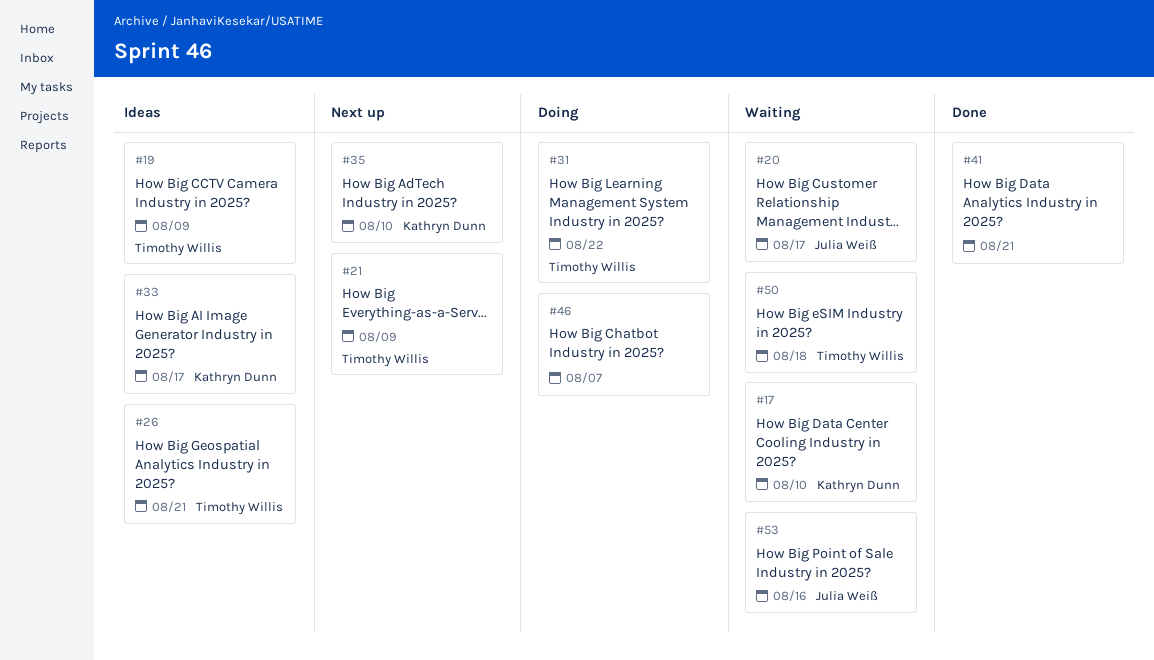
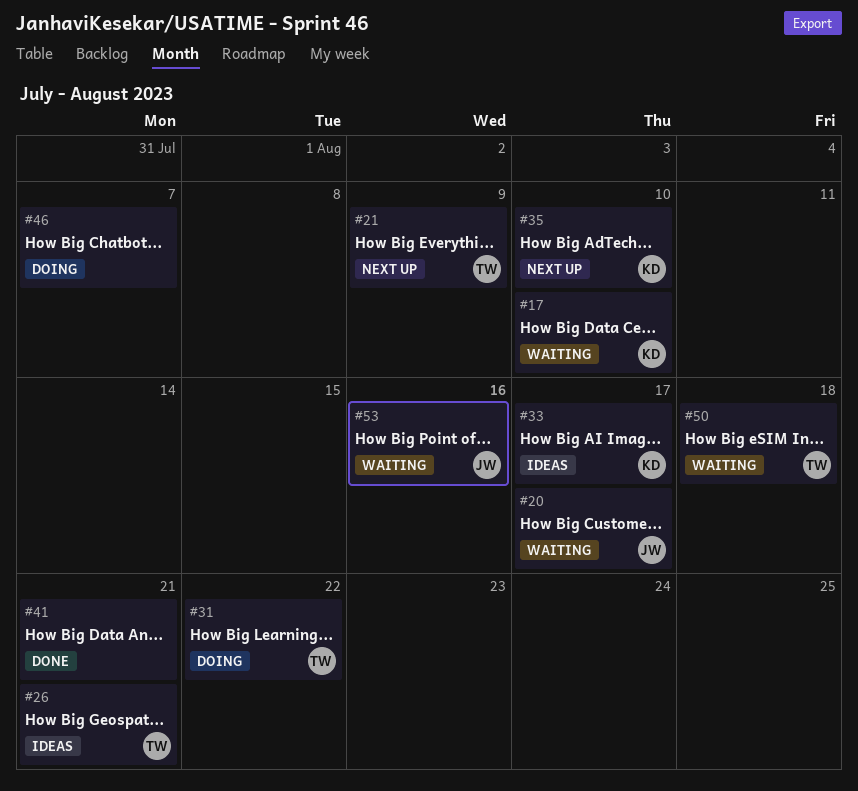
#19: present -> none

